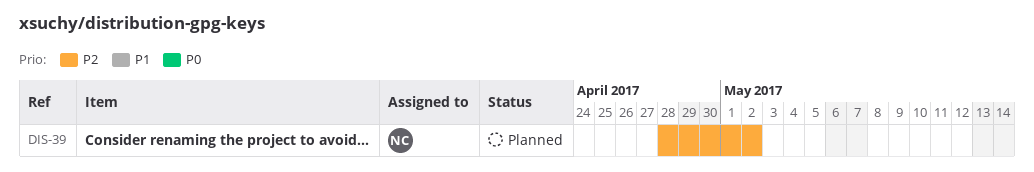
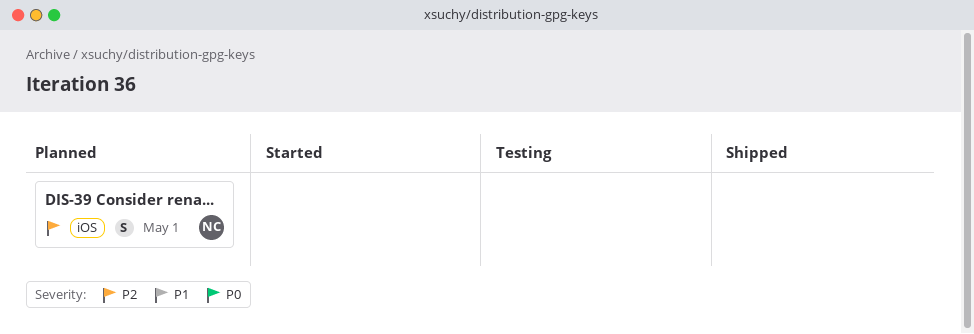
DIS-39, due: May 2 -> May 1

